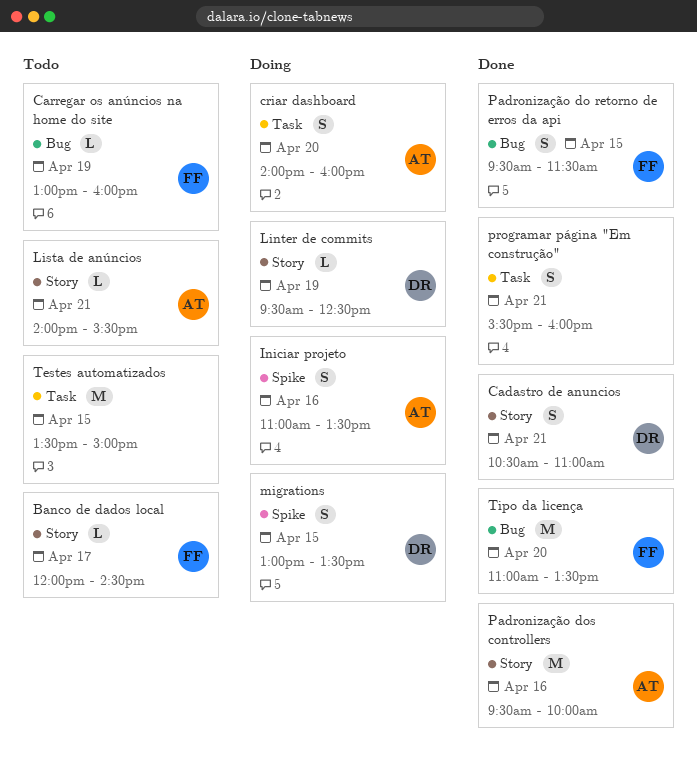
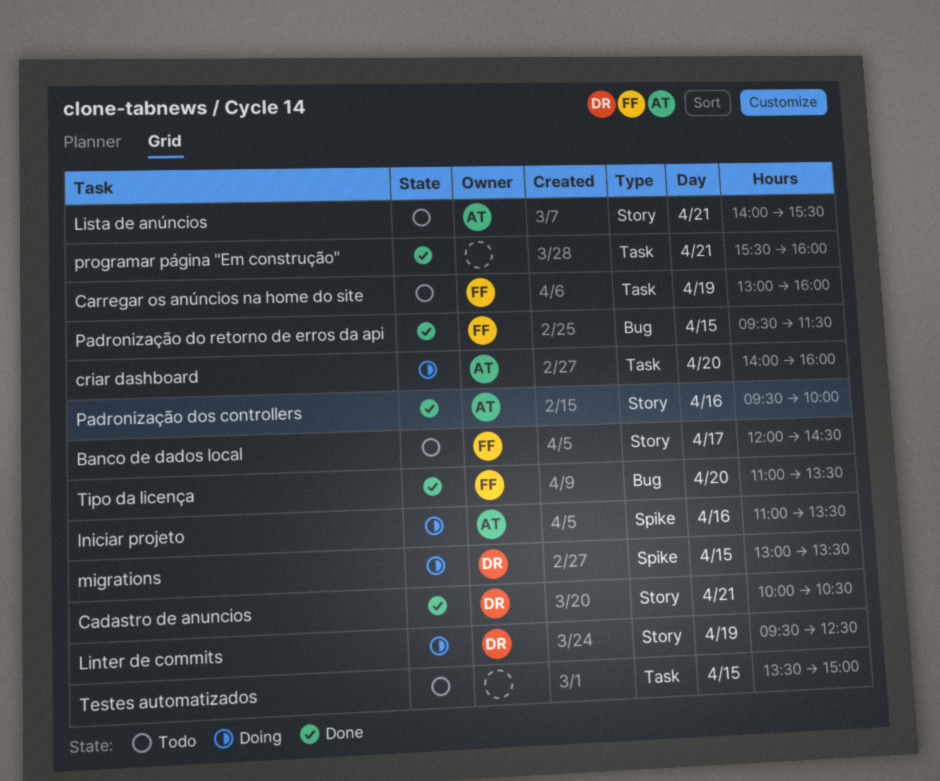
Cadastro de anuncios, begins: 10:30 -> 10:00
Cadastro de anuncios, ends: 11:00 -> 10:30
Carregar os anúncios na home do site, label: Bug -> Task

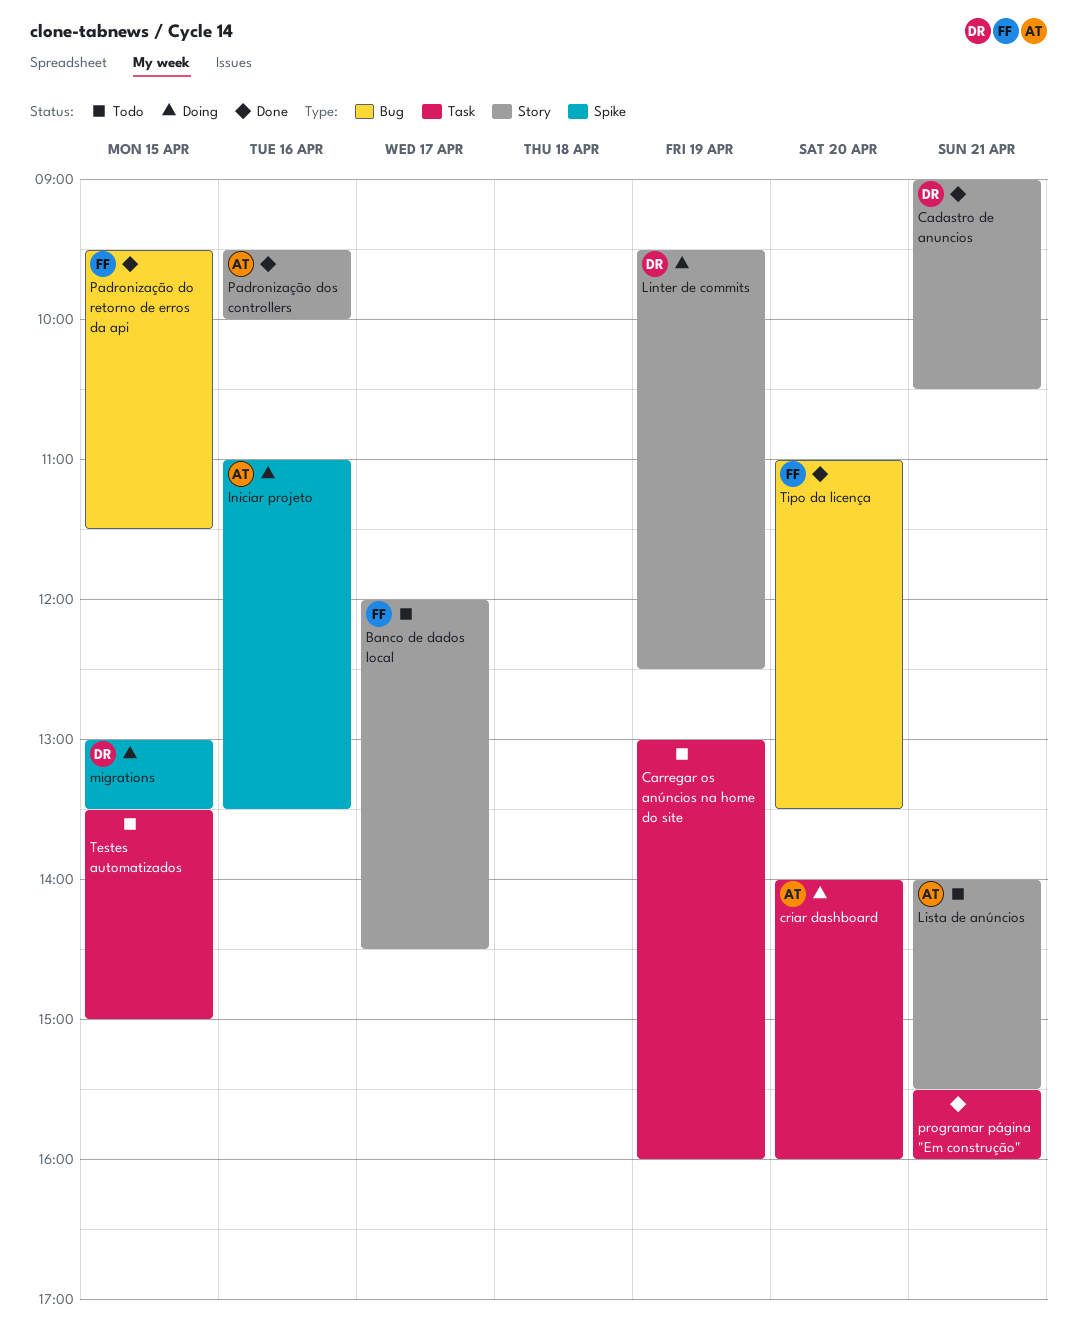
Cadastro de anuncios, begins: 10:00 -> 09:00
Carregar os anúncios na home do site, owner: FF -> none

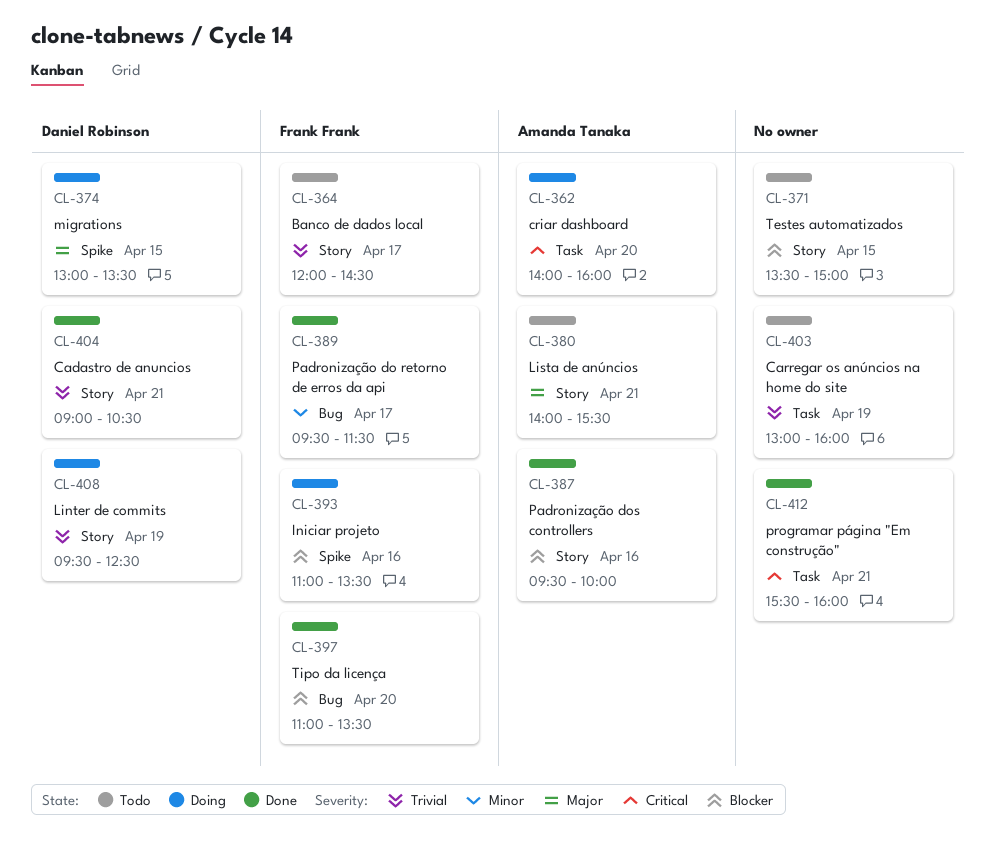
Iniciar projeto, owner: Amanda Tanaka -> Frank Frank
Padronização do retorno de erros da api, day: Apr 15 -> Apr 17
Testes automatizados, label: Task -> Story

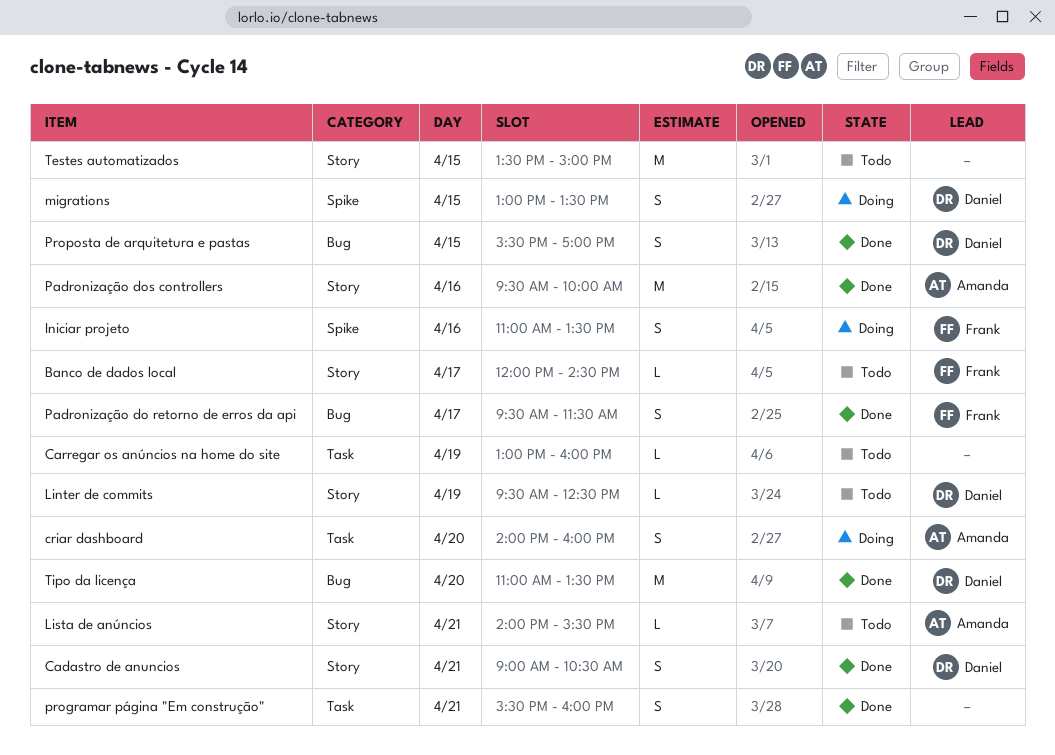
Linter de commits, status: Doing -> Todo
Proposta de arquitetura e pastas: none -> present
Tipo da licença, owner: Frank Frank -> Daniel Robinson

